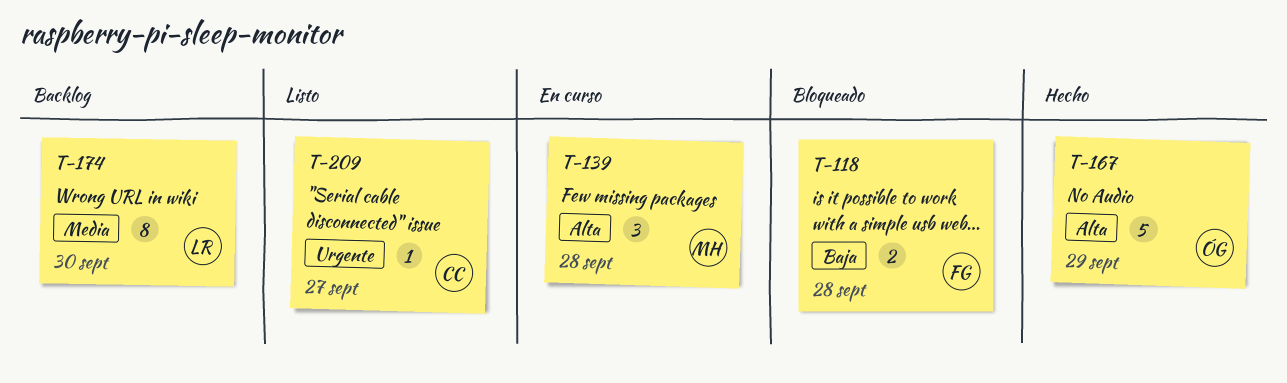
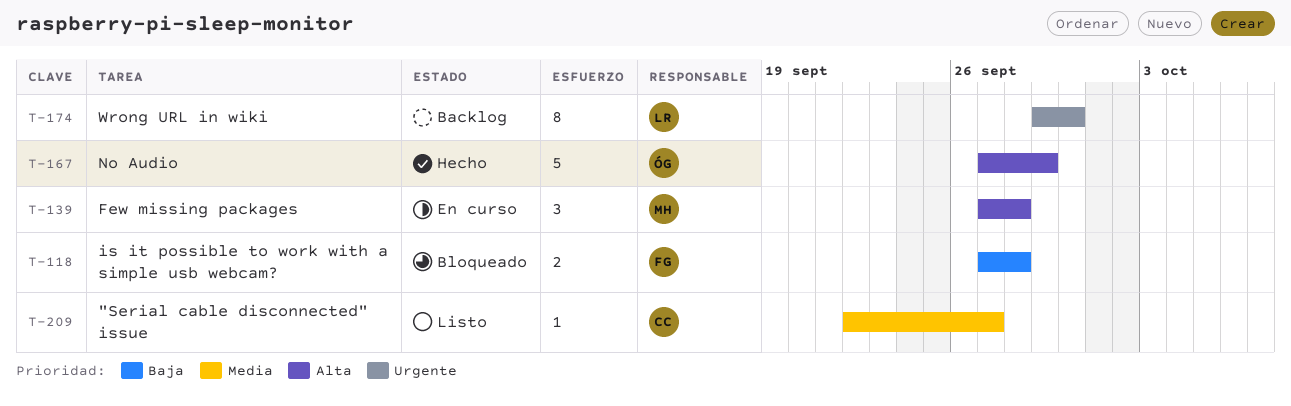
T-174, priority: Media -> Urgente
T-209, priority: Urgente -> Media

